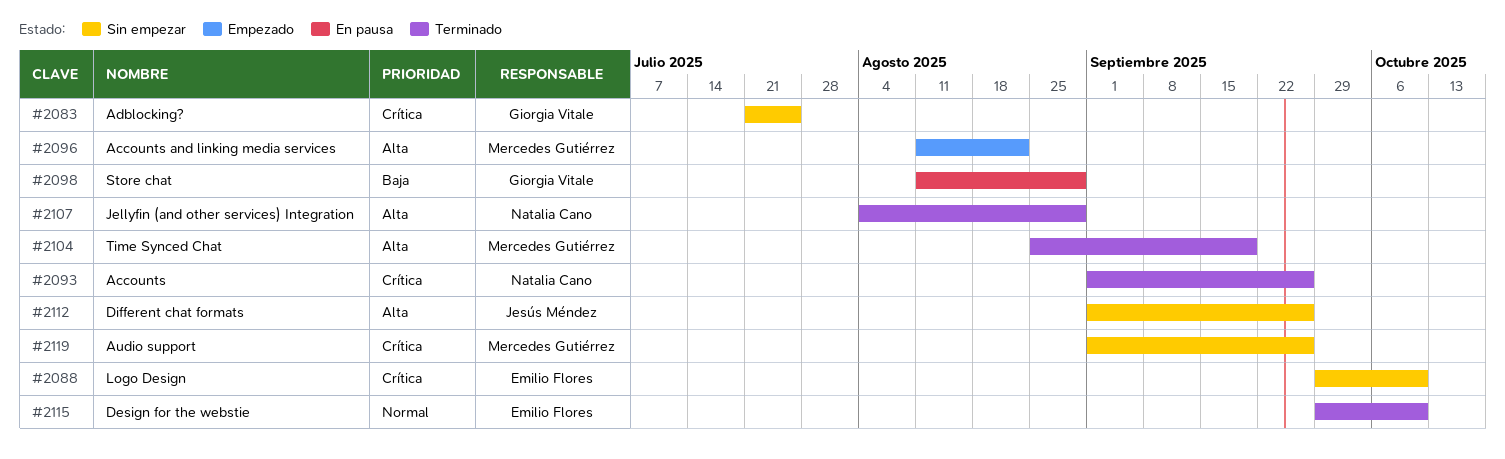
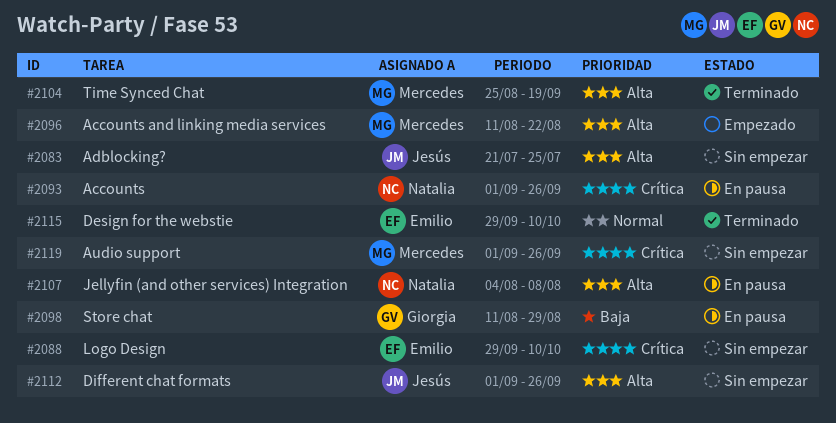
#2083, owner: Giorgia Vitale -> Jesús Méndez
#2083, priority: Crítica -> Alta
#2093, status: Terminado -> En pausa
#2107, status: Terminado -> En pausa
#2107, due: Aug 29 -> Aug 8

